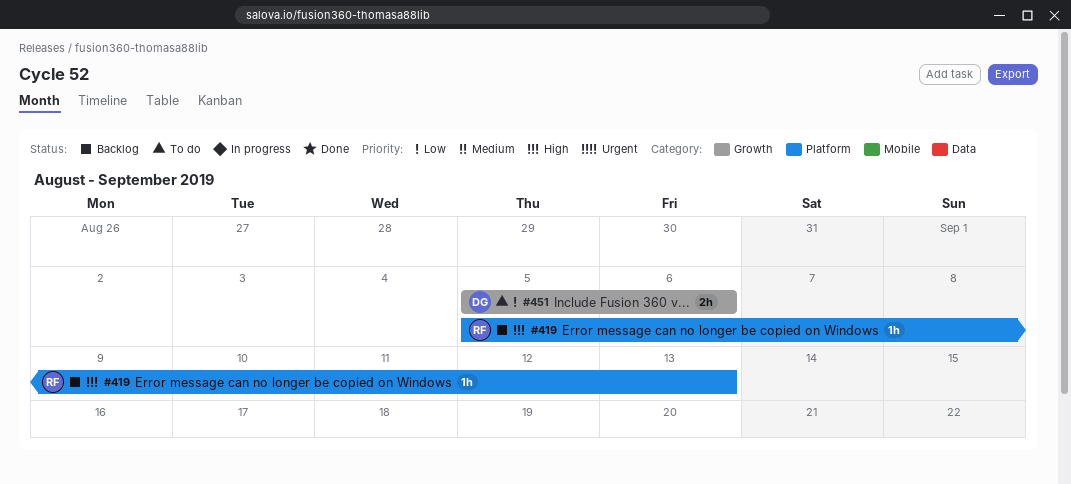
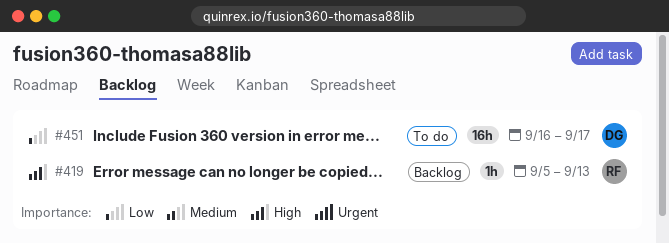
#451, estimate: 2h -> 16h
#451, start: Sep 5 -> Sep 16
#451, due: Sep 6 -> Sep 17

